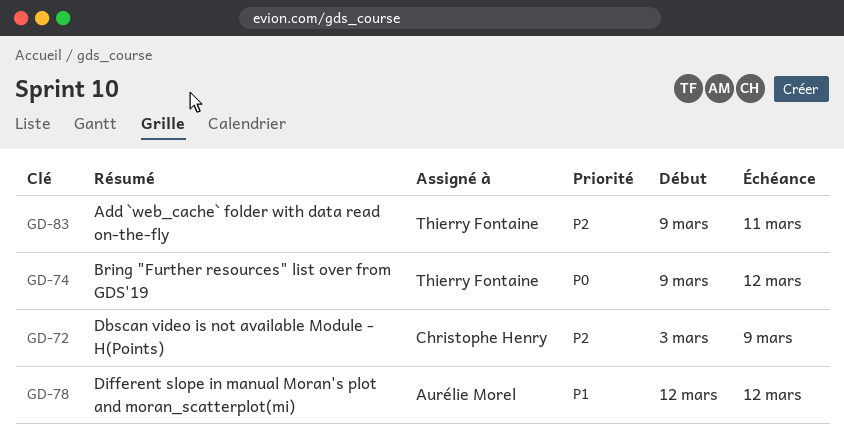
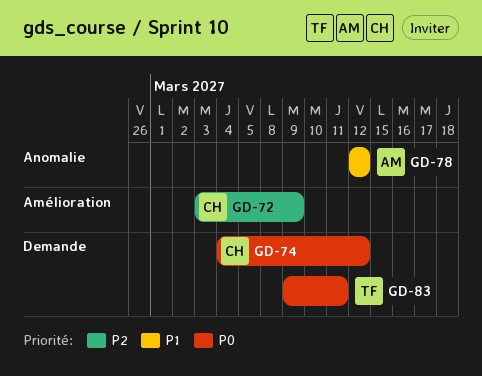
GD-74, owner: Thierry Fontaine -> Christophe Henry
GD-74, start: Mar 9 -> Mar 4
GD-83, priority: P2 -> P0

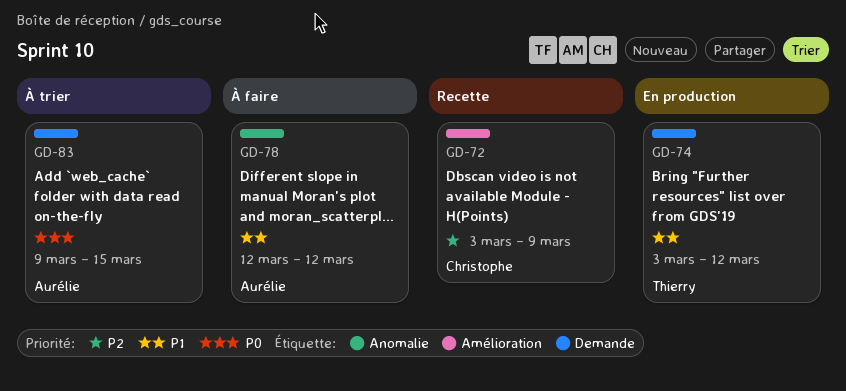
GD-74, owner: Christophe -> Thierry
GD-74, priority: P0 -> P1
GD-74, start: Mar 4 -> Mar 3
GD-83, owner: Thierry -> Aurélie
GD-83, due: Mar 11 -> Mar 15

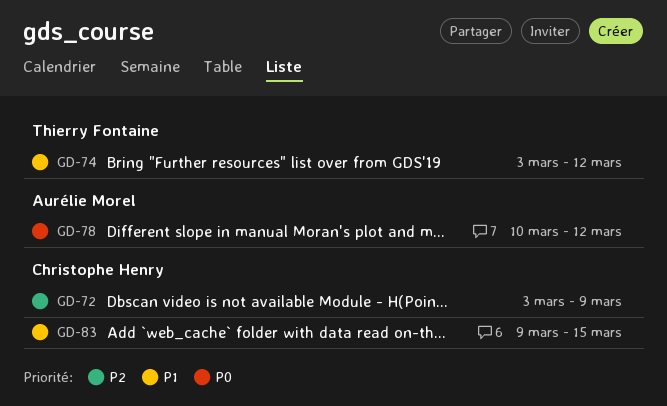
GD-78, priority: P1 -> P0
GD-78, start: Mar 12 -> Mar 10
GD-83, owner: Aurélie Morel -> Christophe Henry
GD-83, priority: P0 -> P1

